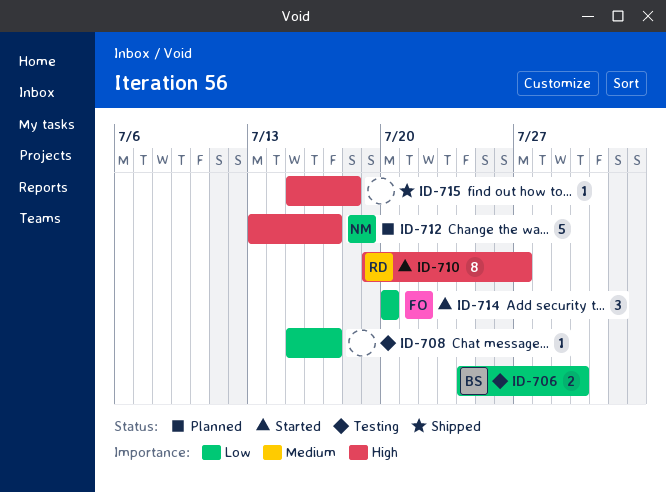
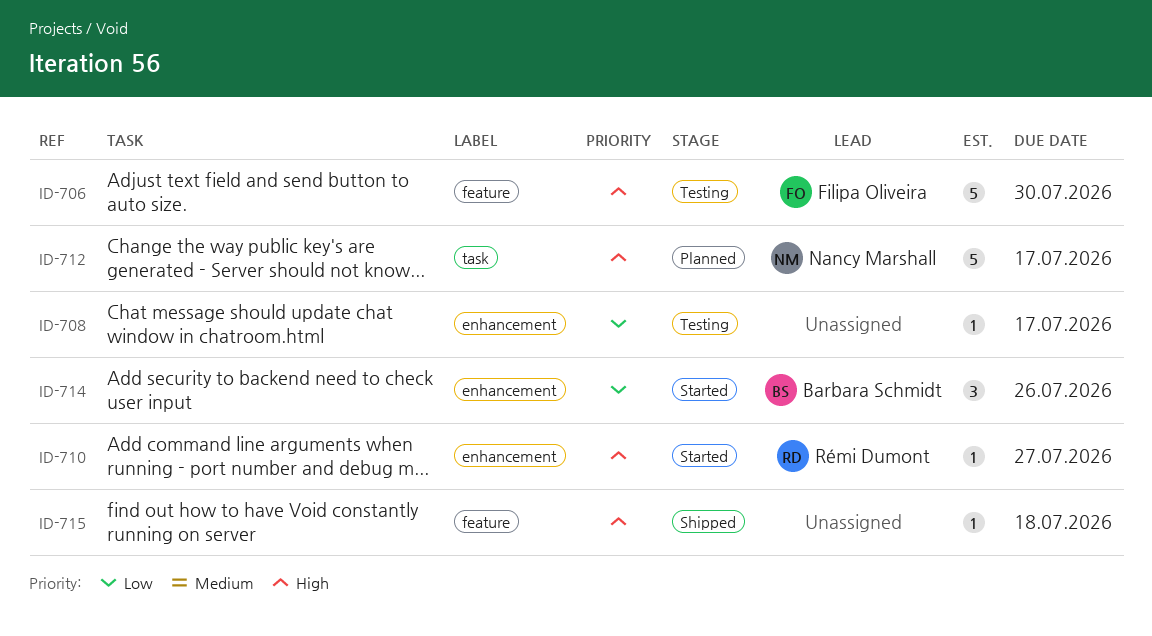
ID-706, owner: Barbara Schmidt -> Filipa Oliveira
ID-706, priority: Low -> High
ID-706, estimate: 2 -> 5
ID-710, estimate: 8 -> 1
ID-714, owner: Filipa Oliveira -> Barbara Schmidt
ID-714, due: Jul 20 -> Jul 26

